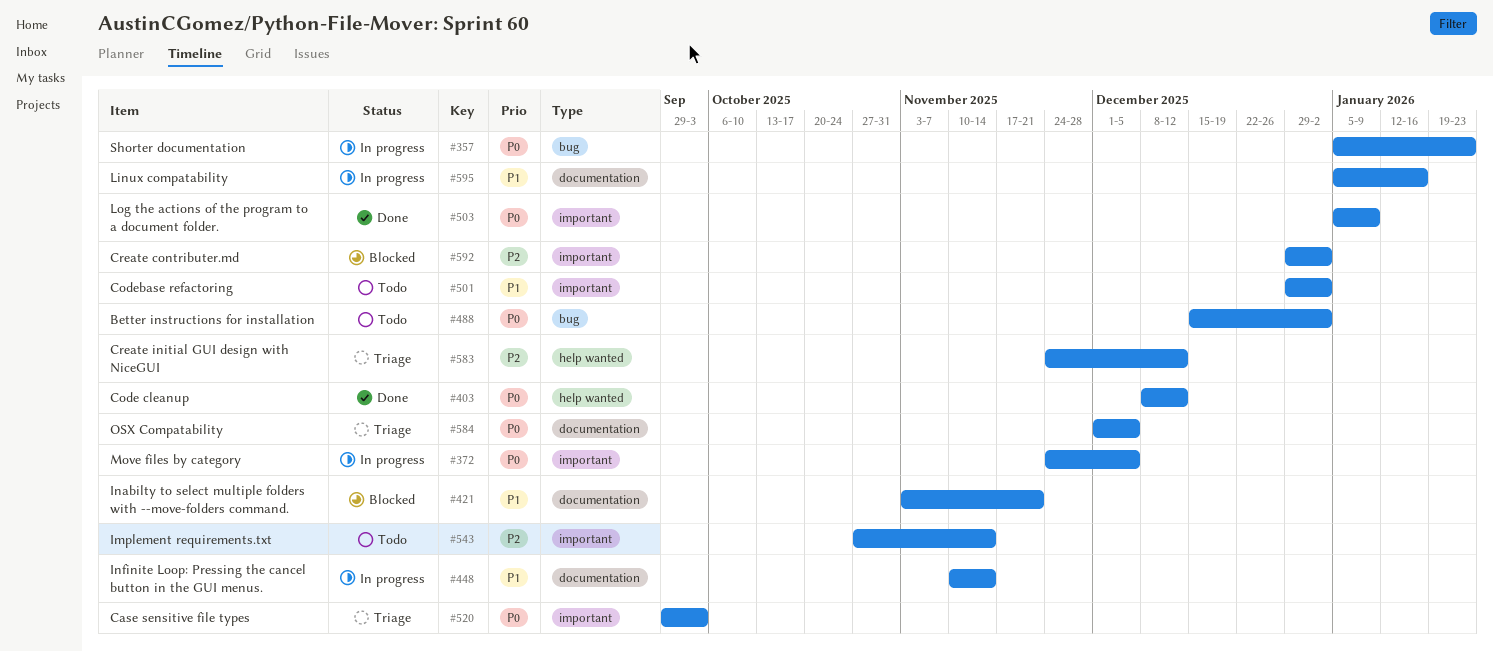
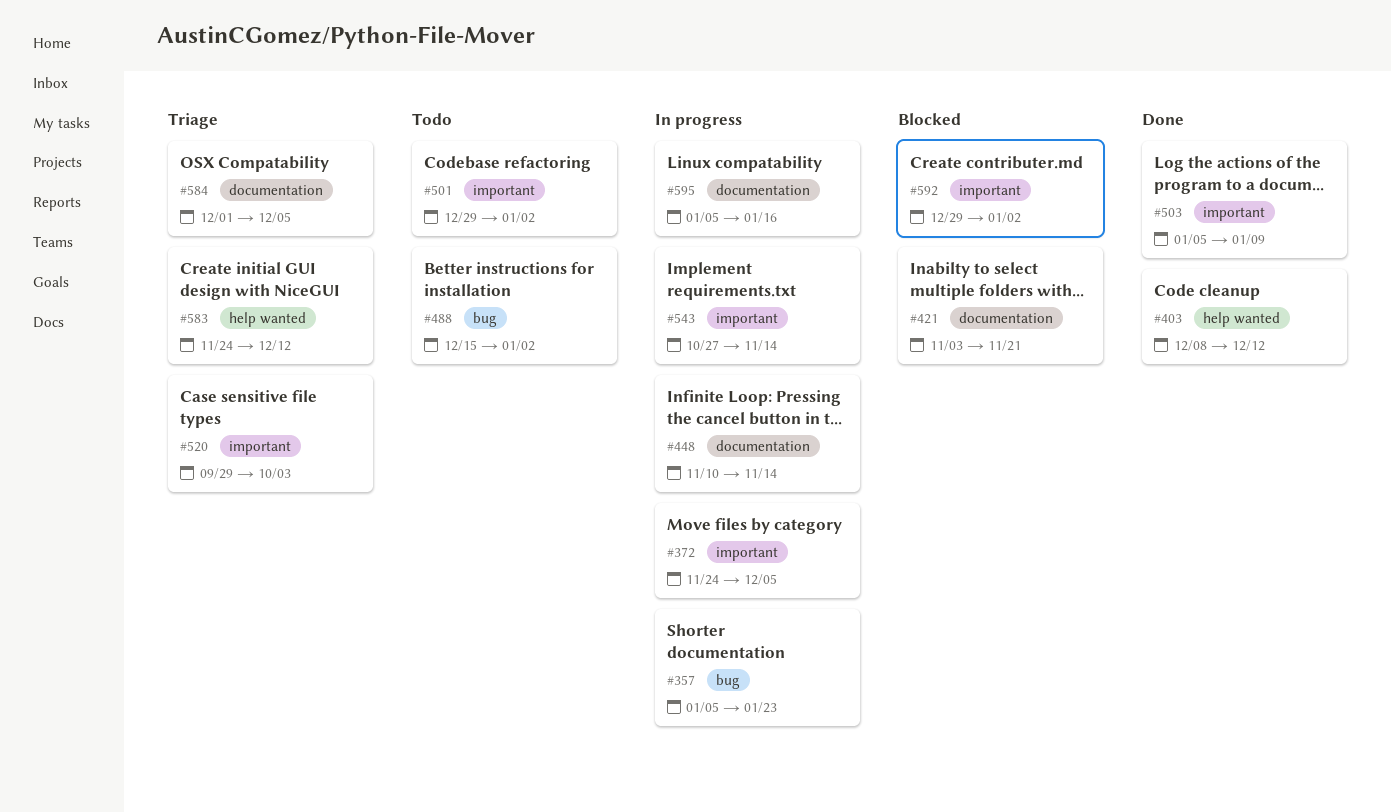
#543, status: Todo -> In progress

